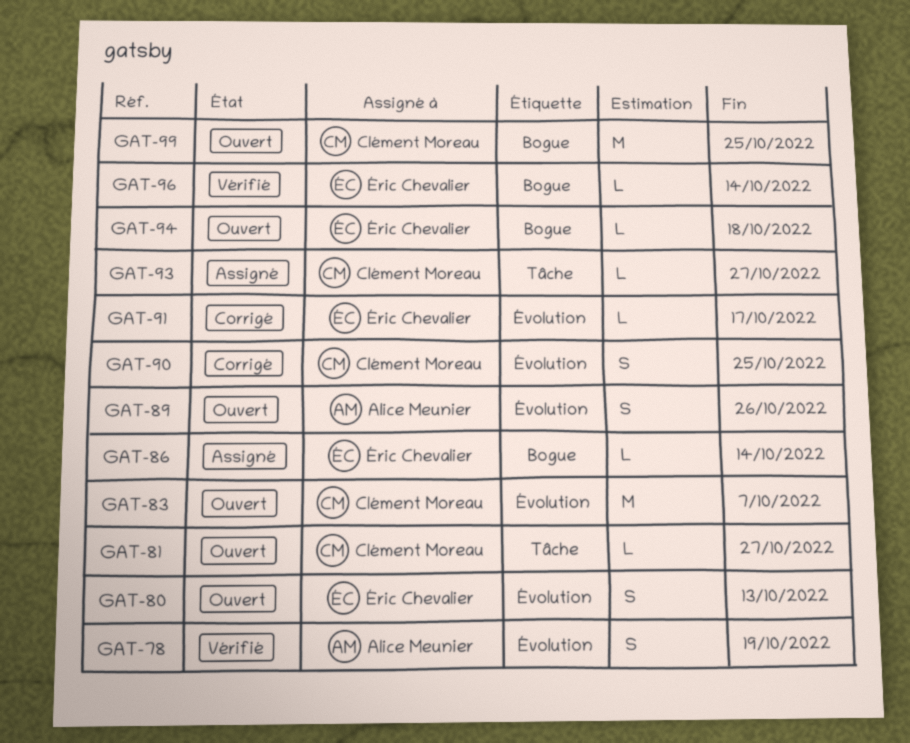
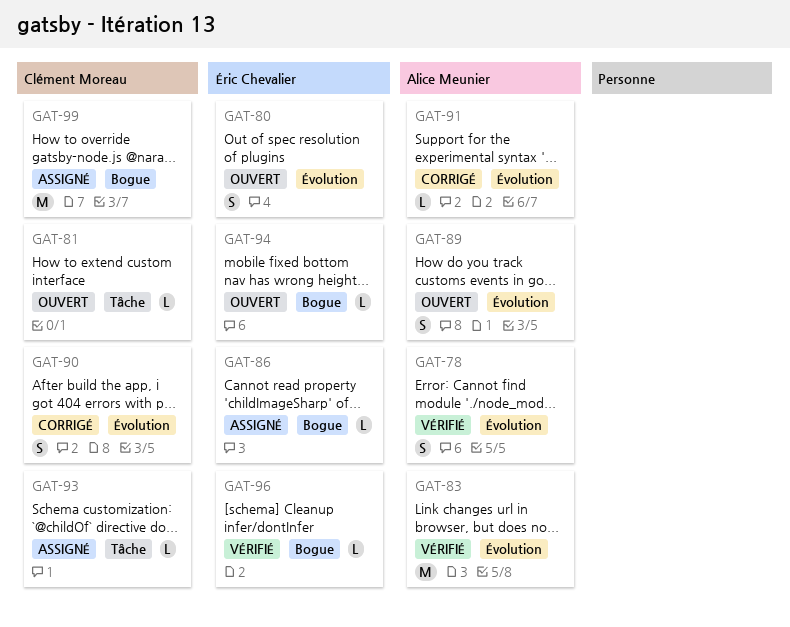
GAT-83, status: Ouvert -> Vérifié
GAT-83, owner: Clément Moreau -> Alice Meunier
GAT-91, owner: Éric Chevalier -> Alice Meunier
GAT-99, status: Ouvert -> Assigné

